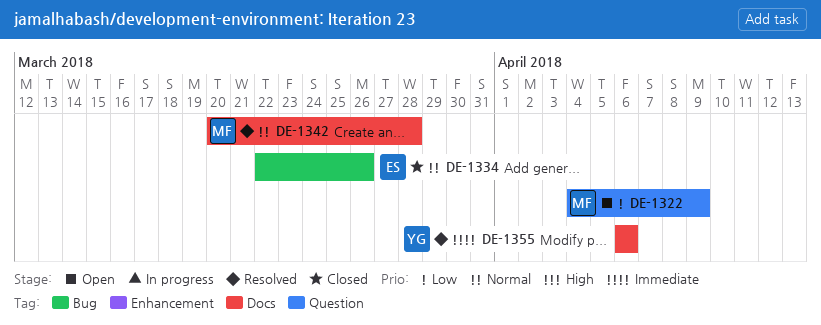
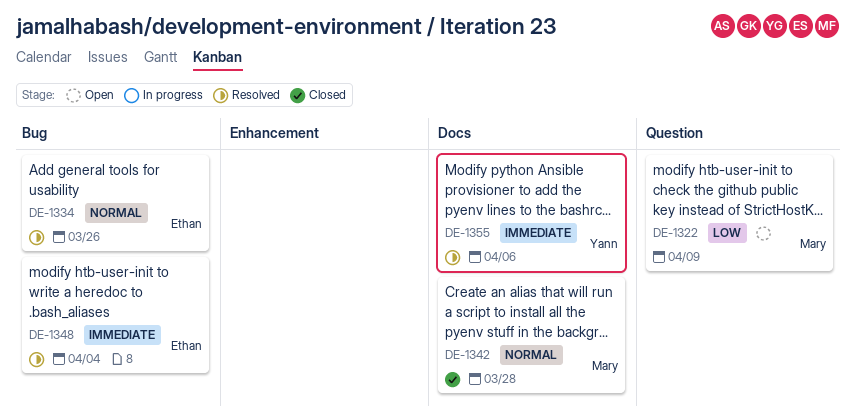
DE-1334, status: Closed -> Resolved
DE-1342, status: Resolved -> Closed
DE-1348: none -> present

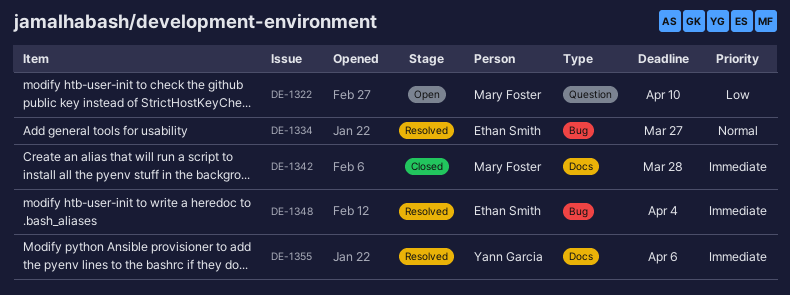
DE-1322, due: Apr 9 -> Apr 10
DE-1334, due: Mar 26 -> Mar 27
DE-1342, priority: Normal -> Immediate

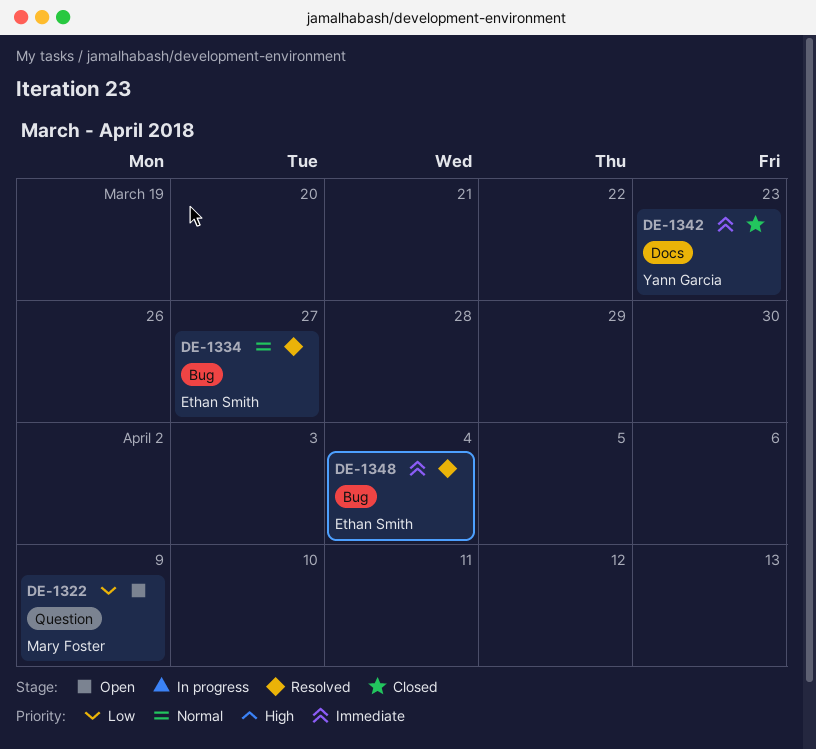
DE-1322, due: Apr 10 -> Apr 9
DE-1342, owner: Mary Foster -> Yann Garcia
DE-1342, due: Mar 28 -> Mar 23
DE-1355: present -> none

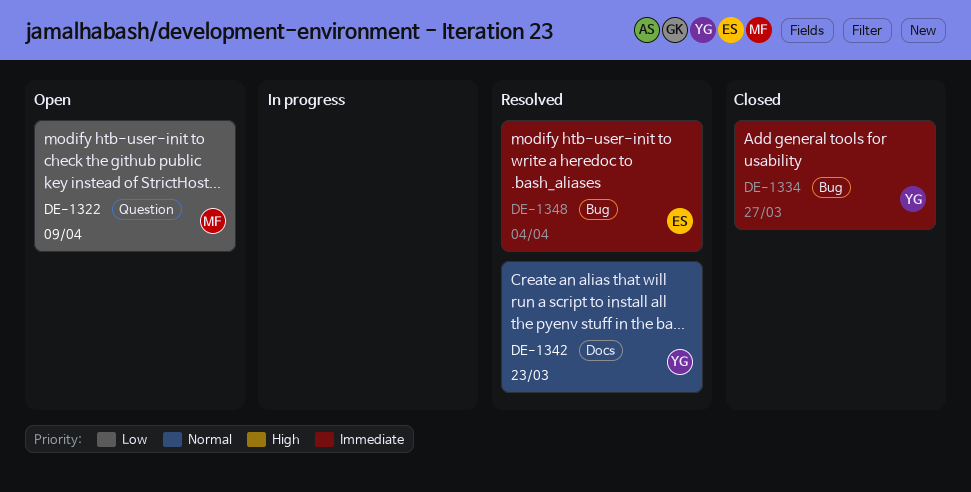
DE-1334, status: Resolved -> Closed
DE-1334, owner: Ethan Smith -> Yann Garcia
DE-1334, priority: Normal -> Immediate
DE-1342, status: Closed -> Resolved
DE-1342, priority: Immediate -> Normal

